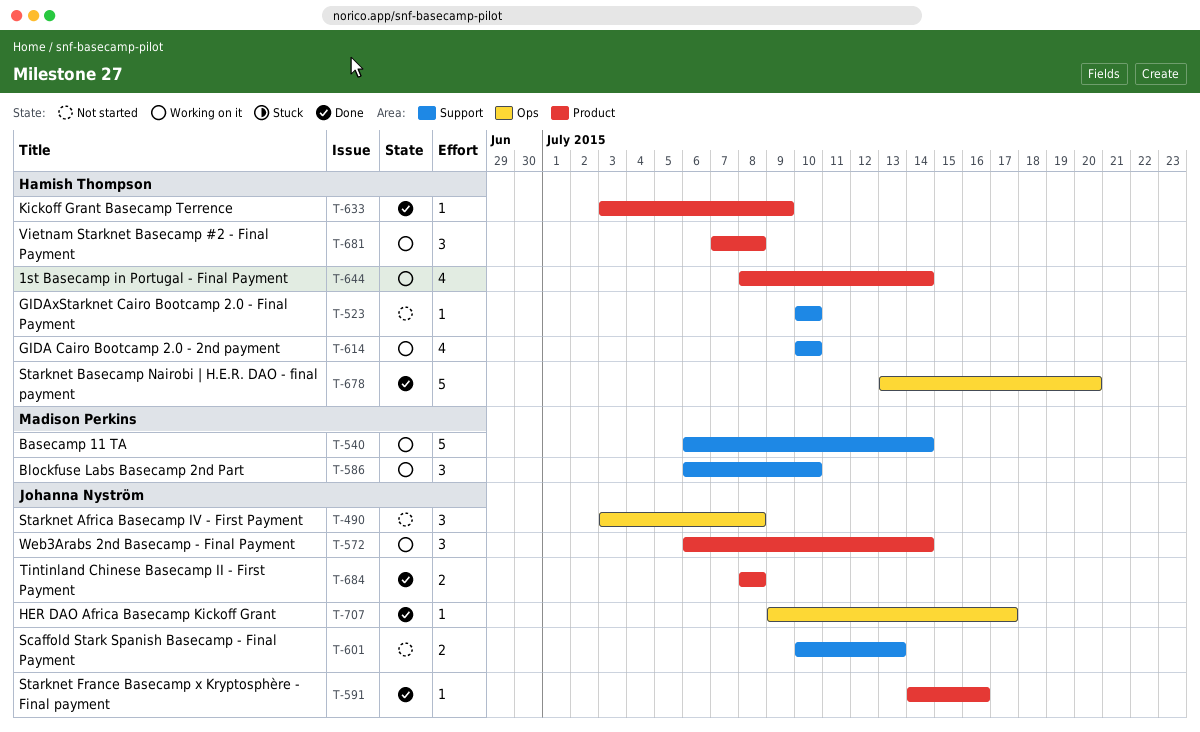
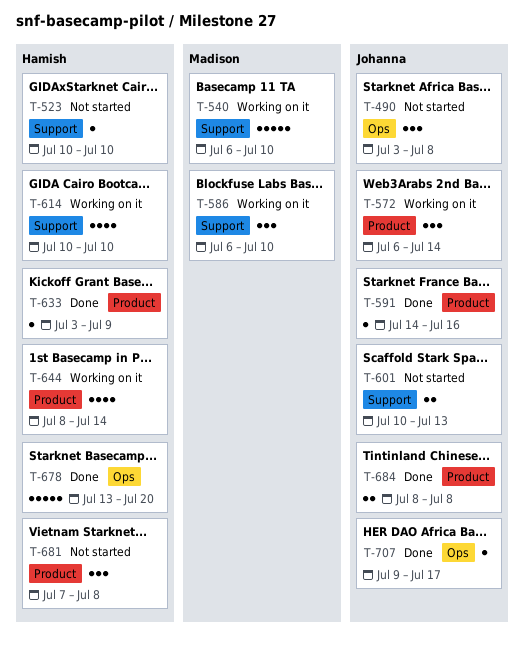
T-540, due: Jul 14 -> Jul 10
T-681, status: Working on it -> Not started

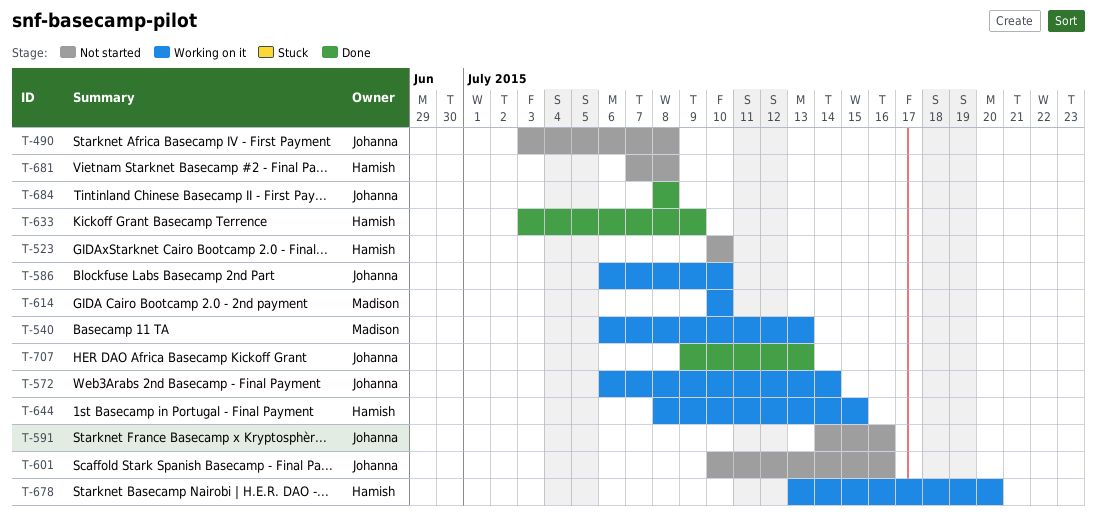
T-540, due: Jul 10 -> Jul 13
T-586, owner: Madison -> Johanna
T-591, status: Done -> Not started
T-601, due: Jul 13 -> Jul 16
T-614, owner: Hamish -> Madison
T-644, due: Jul 14 -> Jul 15
T-678, status: Done -> Working on it
T-707, due: Jul 17 -> Jul 13

